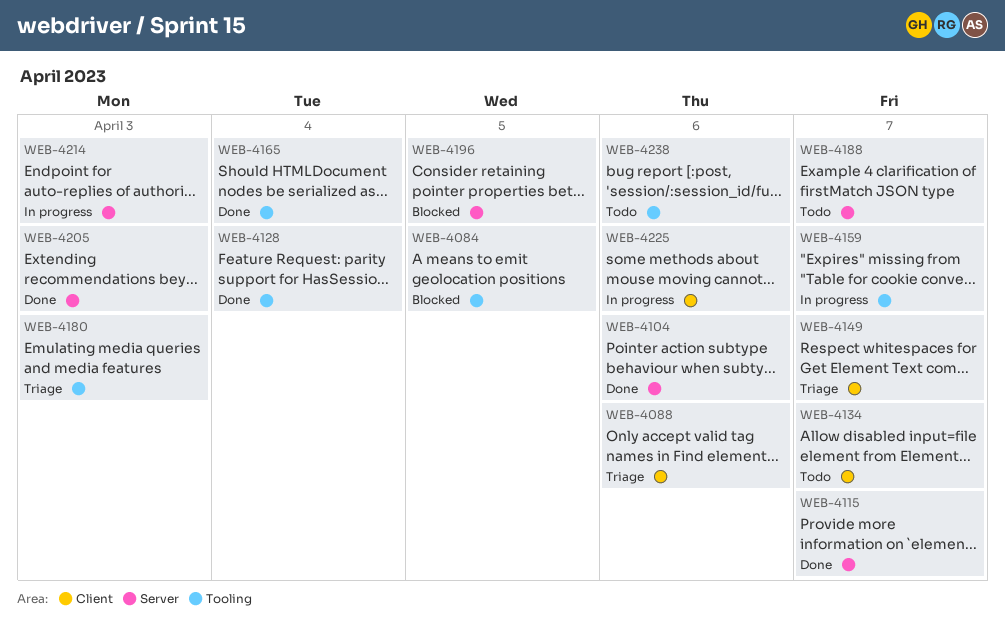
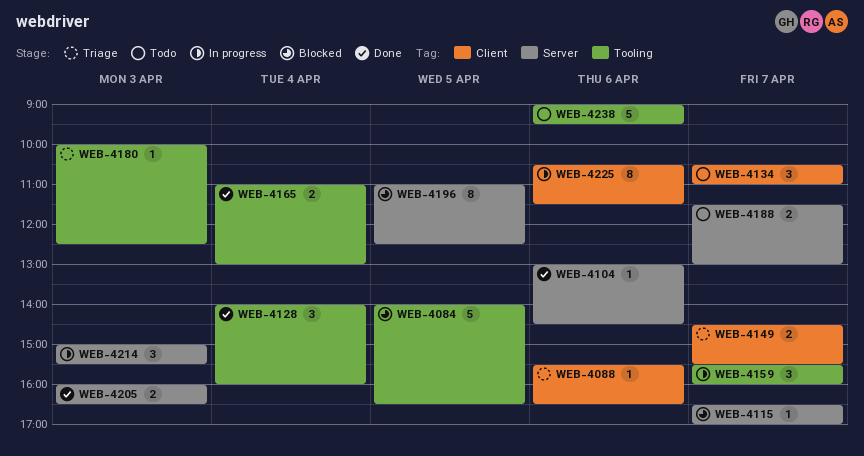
WEB-4115, status: Done -> Blocked

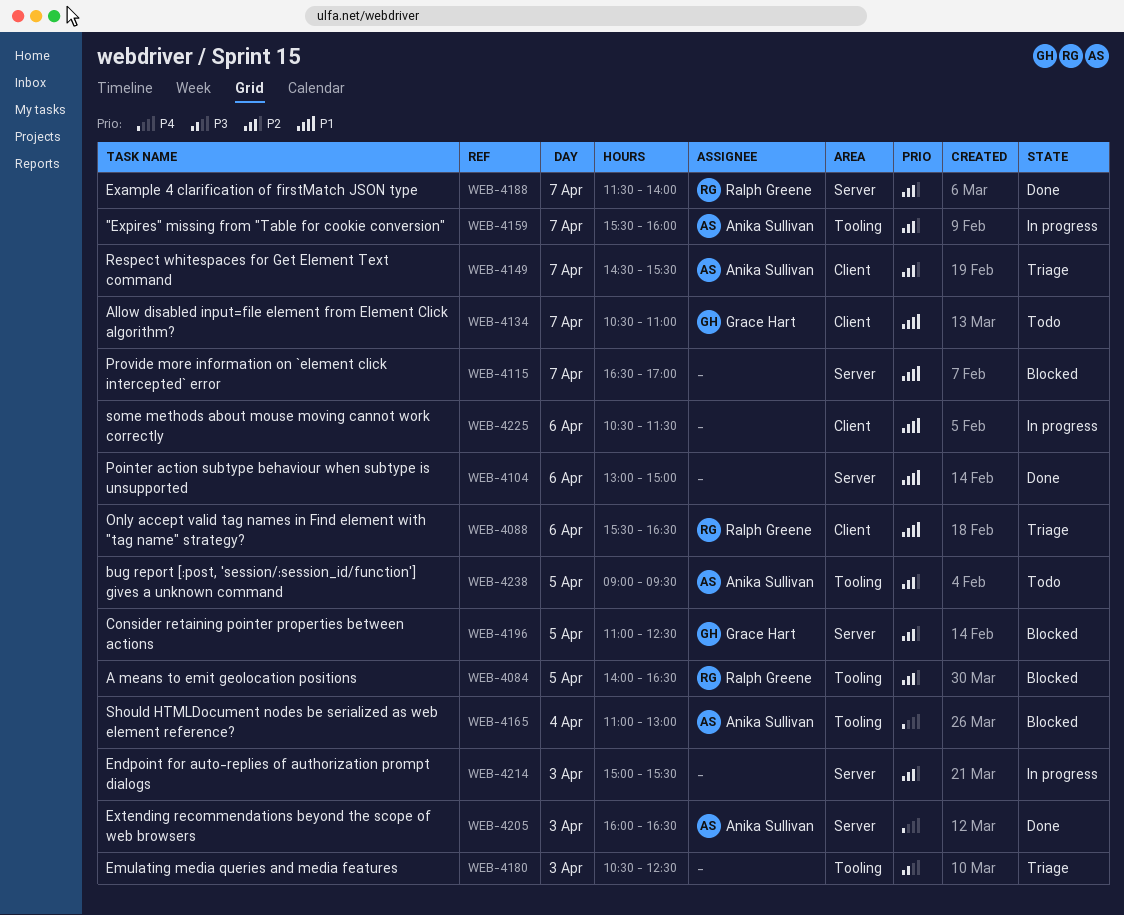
WEB-4104, ends: 14:30 -> 15:00
WEB-4128: present -> none
WEB-4165, status: Done -> Blocked
WEB-4180, begins: 10:00 -> 10:30
WEB-4188, status: Todo -> Done
WEB-4188, ends: 13:00 -> 14:00
WEB-4238, day: Apr 6 -> Apr 5

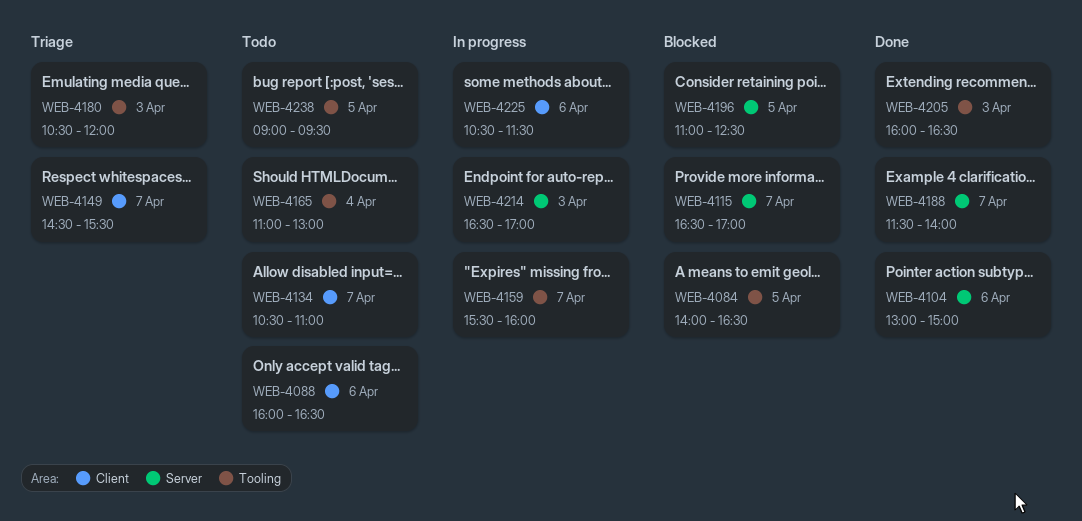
WEB-4088, status: Triage -> Todo
WEB-4088, begins: 15:30 -> 16:00
WEB-4165, status: Blocked -> Todo
WEB-4180, ends: 12:30 -> 12:00
WEB-4205, label: Server -> Tooling
WEB-4214, begins: 15:00 -> 16:30
WEB-4214, ends: 15:30 -> 17:00

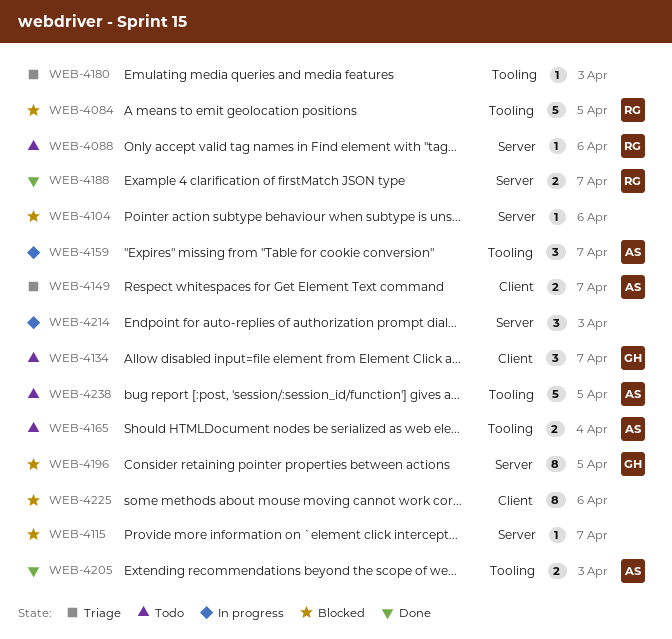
WEB-4088, label: Client -> Server
WEB-4104, status: Done -> Blocked
WEB-4225, status: In progress -> Blocked

